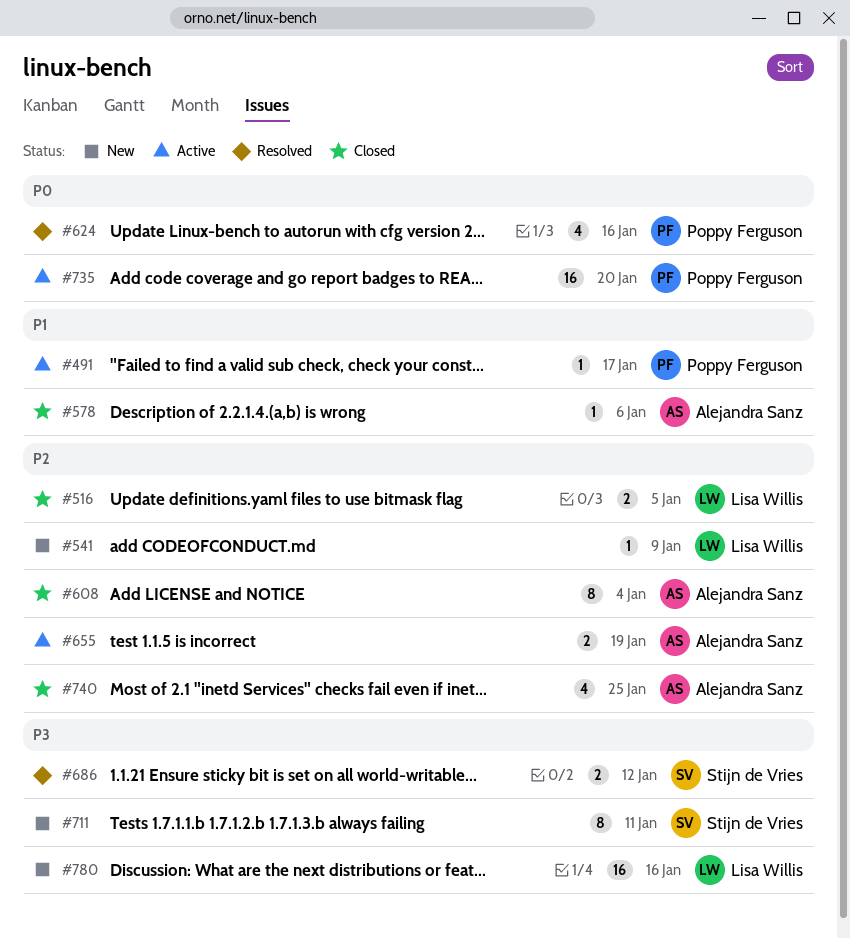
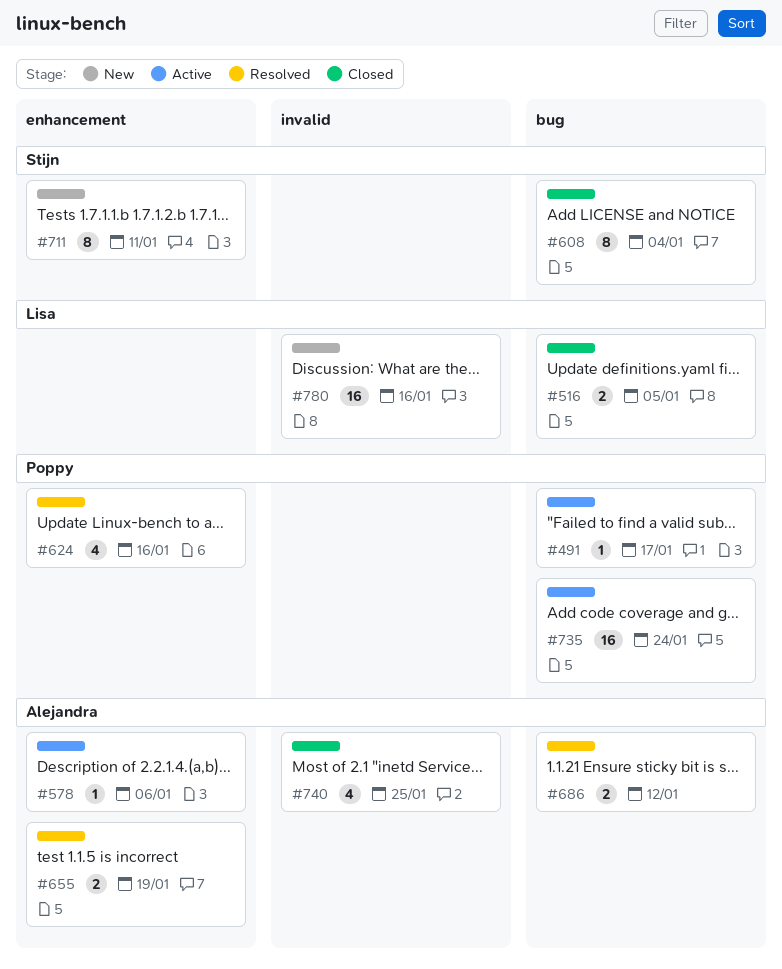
#541: present -> none
#578, status: Closed -> Active
#608, owner: Alejandra Sanz -> Stijn de Vries
#655, status: Active -> Resolved
#686, owner: Stijn de Vries -> Alejandra Sanz
#735, due: Jan 20 -> Jan 24

